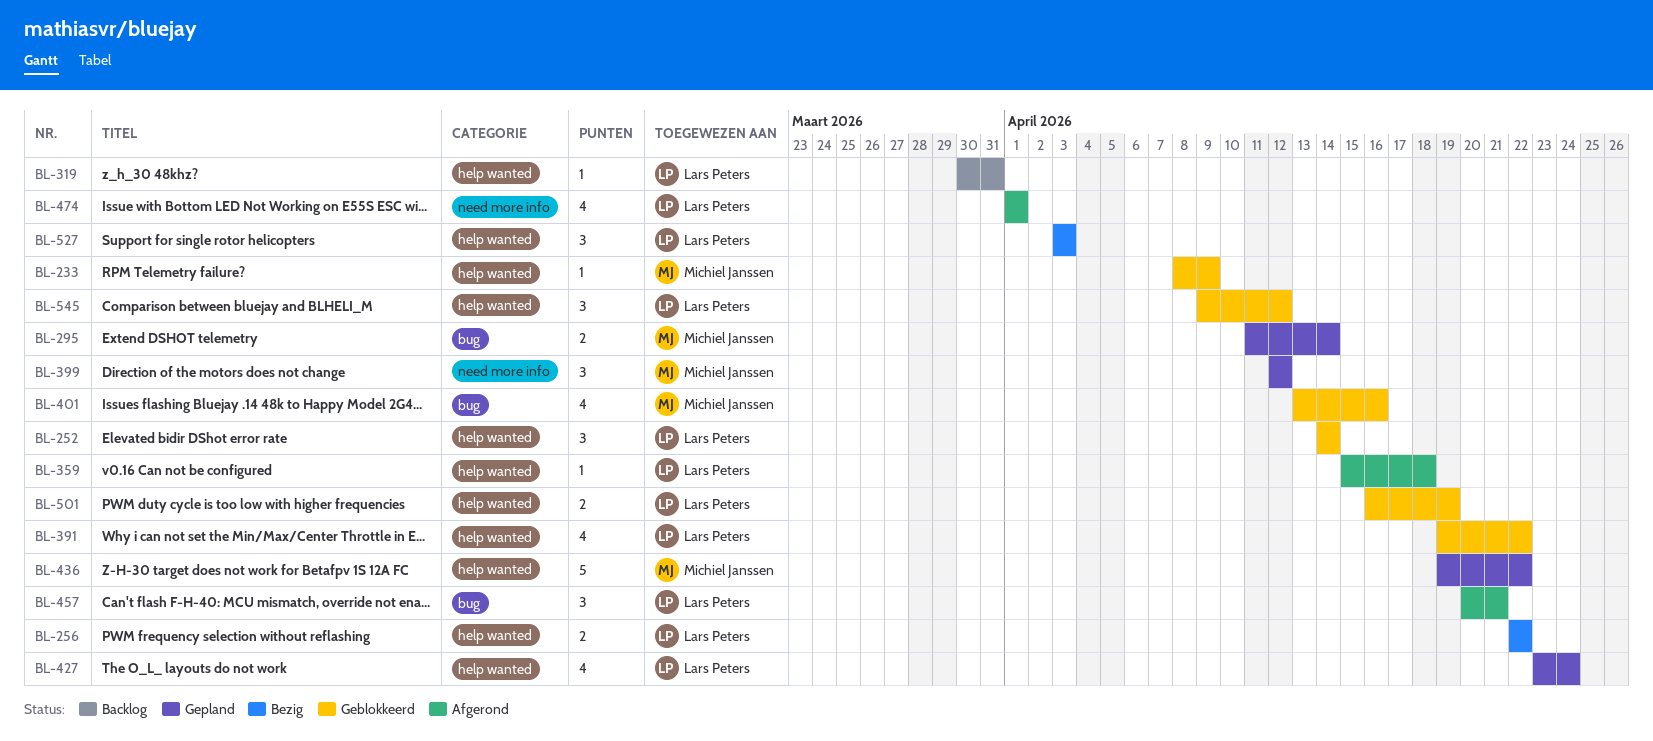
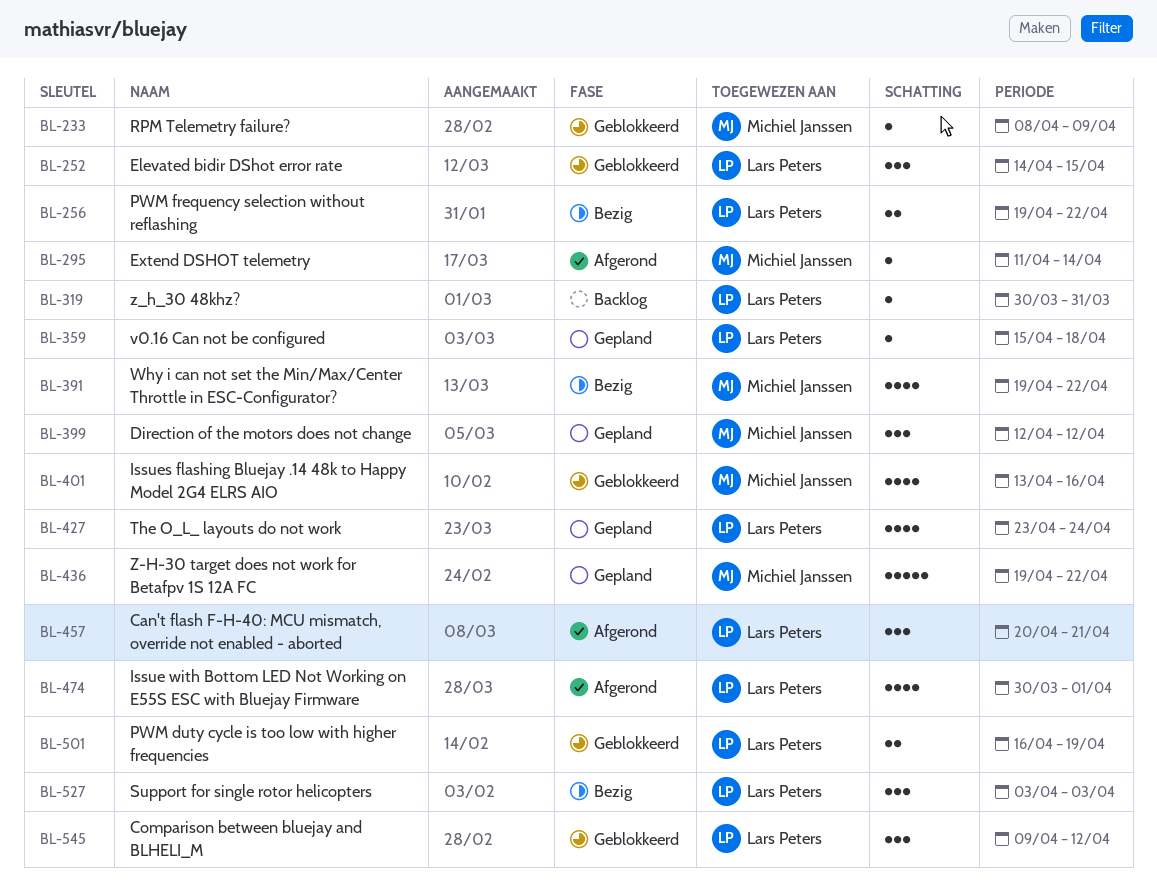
BL-252, due: Apr 14 -> Apr 15
BL-256, start: Apr 22 -> Apr 19
BL-295, status: Gepland -> Afgerond
BL-295, estimate: 2 -> 1
BL-359, status: Afgerond -> Gepland
BL-391, status: Geblokkeerd -> Bezig
BL-391, owner: Lars Peters -> Michiel Janssen
BL-474, start: Apr 1 -> Mar 30

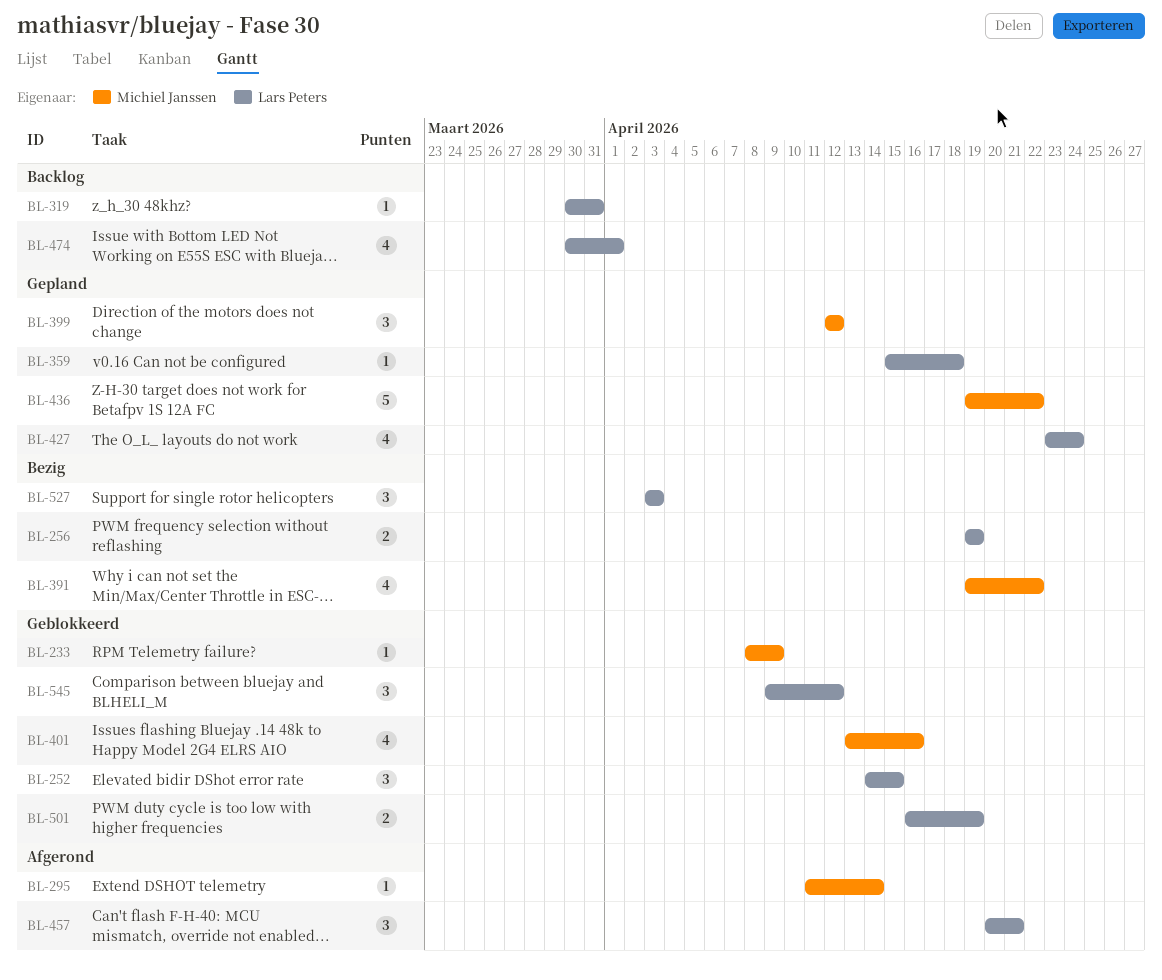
BL-256, due: Apr 22 -> Apr 19
BL-474, status: Afgerond -> Backlog

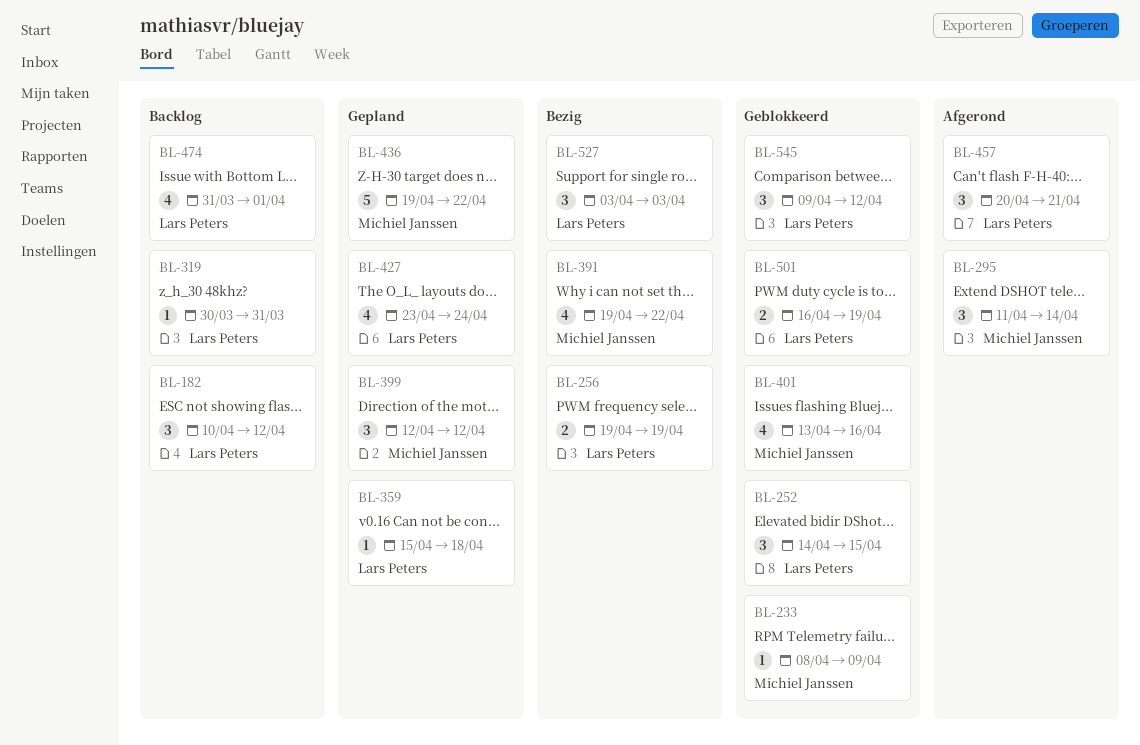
BL-182: none -> present
BL-295, estimate: 1 -> 3
BL-474, start: Mar 30 -> Mar 31

